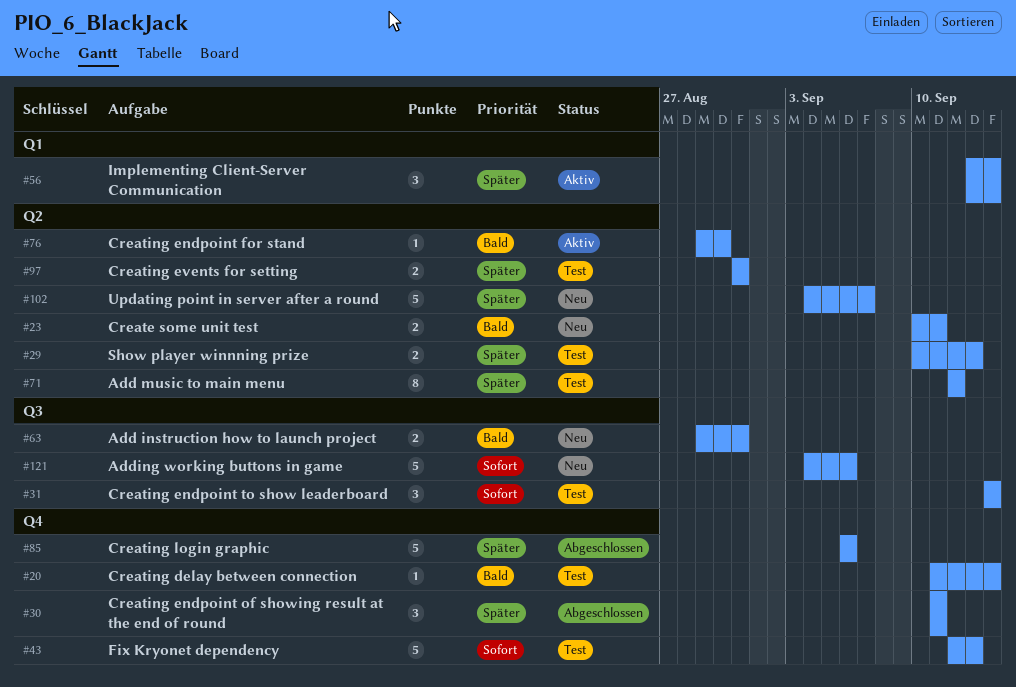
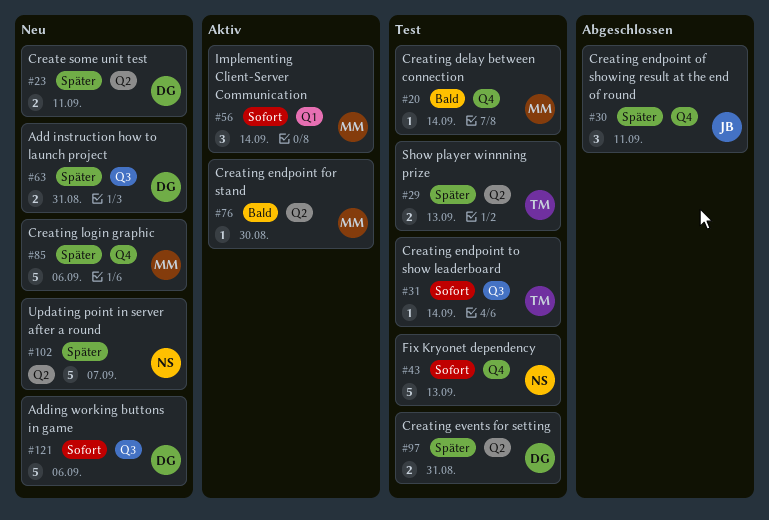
#23, priority: Bald -> Später
#31, estimate: 3 -> 1
#56, priority: Später -> Sofort
#63, priority: Bald -> Später
#71: present -> none
#85, status: Abgeschlossen -> Neu

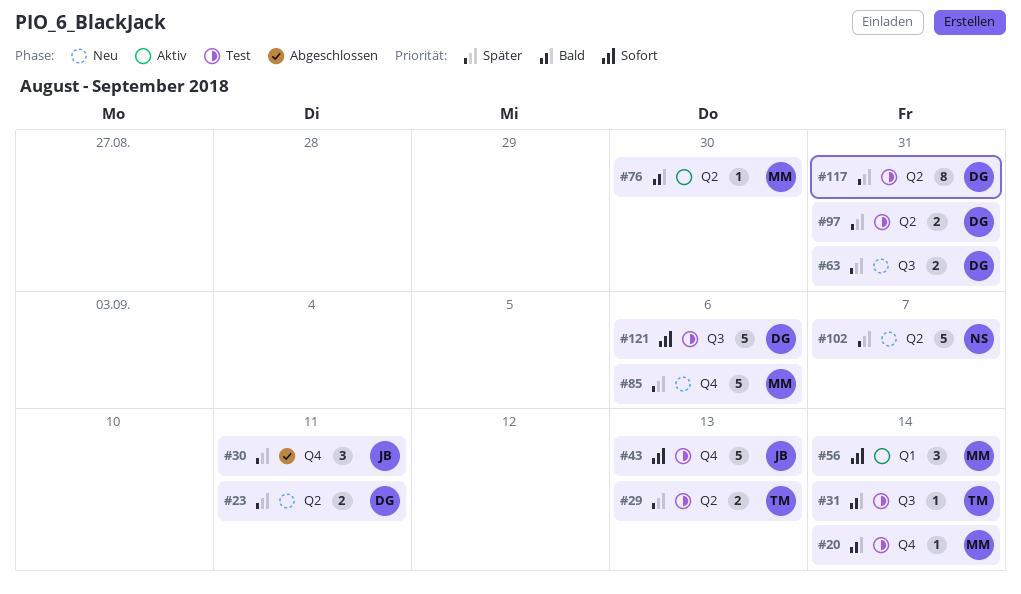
#31, priority: Sofort -> Bald
#43, owner: NS -> JB
#117: none -> present
#121, status: Neu -> Test

